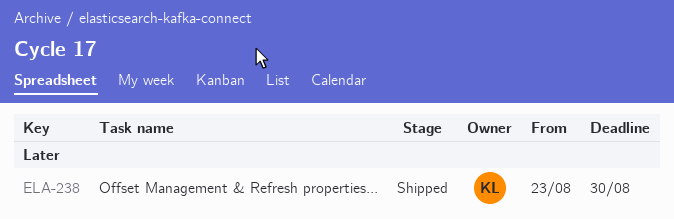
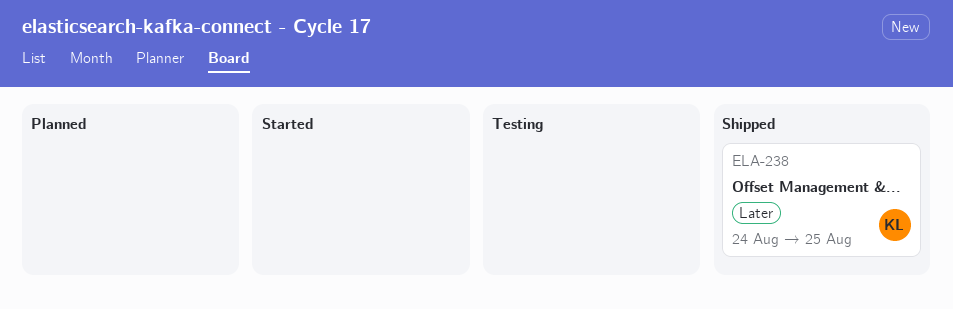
ELA-238, start: Aug 23 -> Aug 24
ELA-238, due: Aug 30 -> Aug 25

